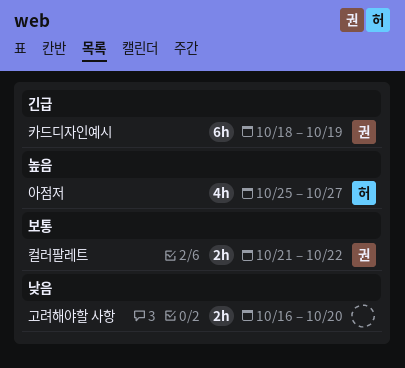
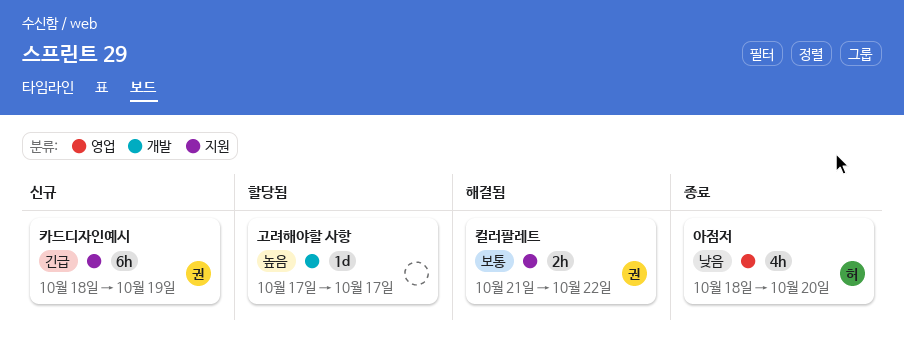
고려해야할 사항, priority: 낮음 -> 높음
고려해야할 사항, estimate: 2h -> 1d
고려해야할 사항, start: Oct 16 -> Oct 17
고려해야할 사항, due: Oct 20 -> Oct 17
아점저, priority: 높음 -> 낮음
아점저, start: Oct 25 -> Oct 18
아점저, due: Oct 27 -> Oct 20

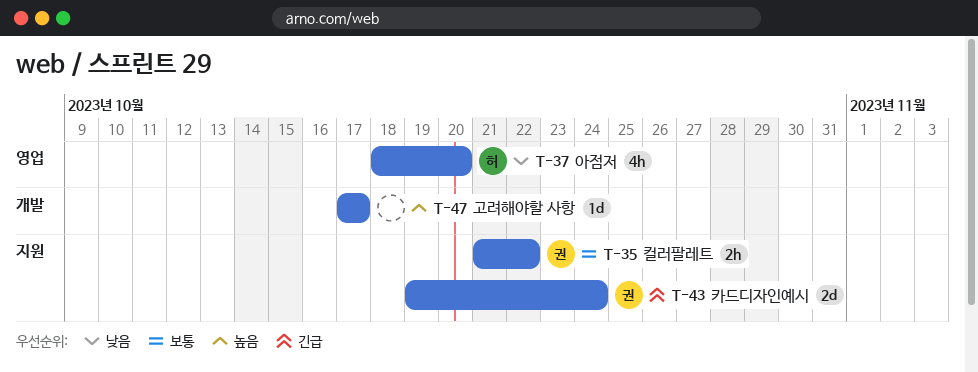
카드디자인예시, estimate: 6h -> 2d
카드디자인예시, start: Oct 18 -> Oct 19
카드디자인예시, due: Oct 19 -> Oct 24

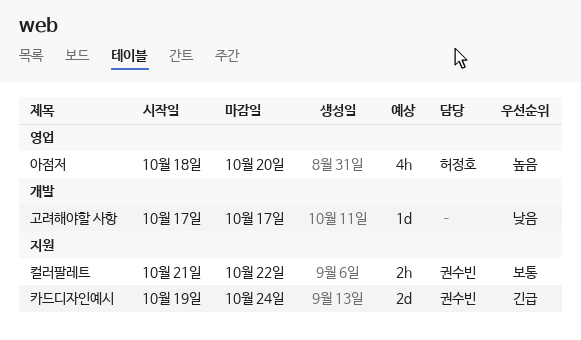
고려해야할 사항, priority: 높음 -> 낮음
아점저, priority: 낮음 -> 높음

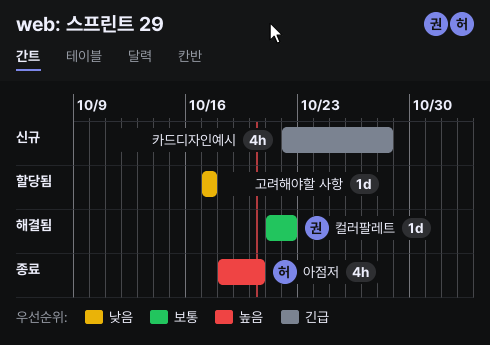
카드디자인예시, owner: 권수빈 -> none
카드디자인예시, estimate: 2d -> 4h
카드디자인예시, start: Oct 19 -> Oct 22
카드디자인예시, due: Oct 24 -> Oct 28
컬러팔레트, estimate: 2h -> 1d

